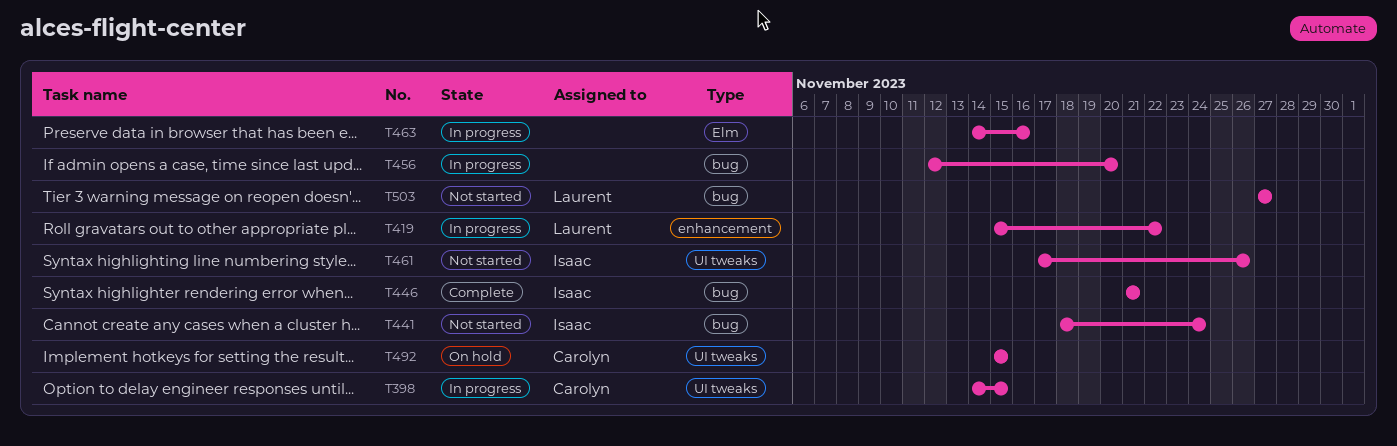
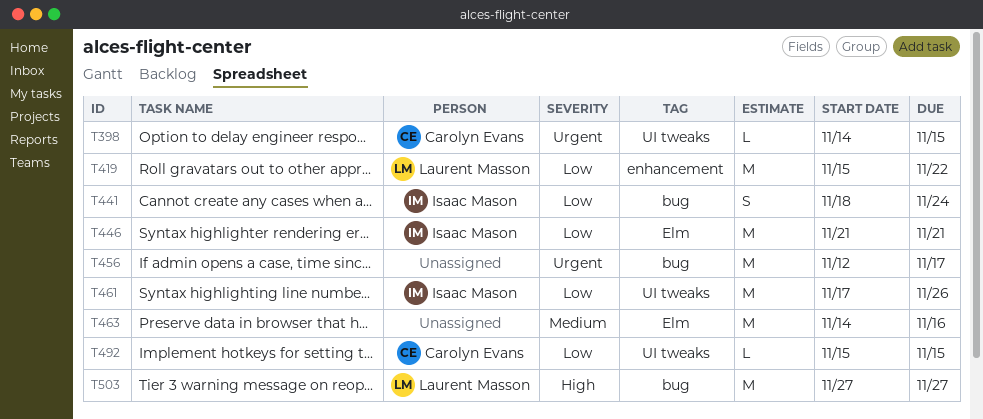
T446, label: bug -> Elm
T456, due: Nov 20 -> Nov 17

